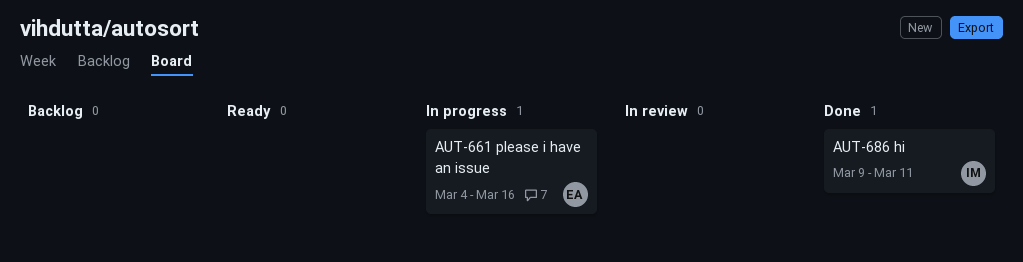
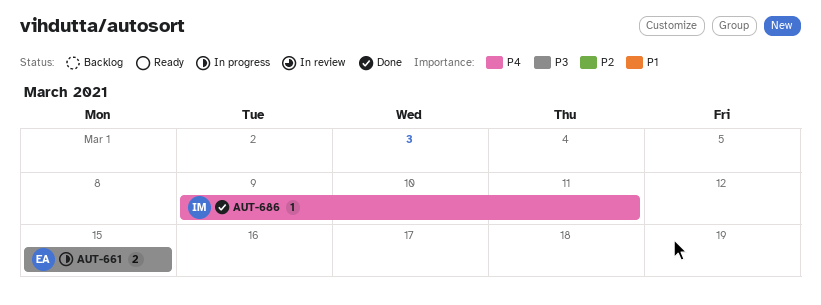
AUT-661, start: Mar 4 -> Mar 15
AUT-661, due: Mar 16 -> Mar 15

